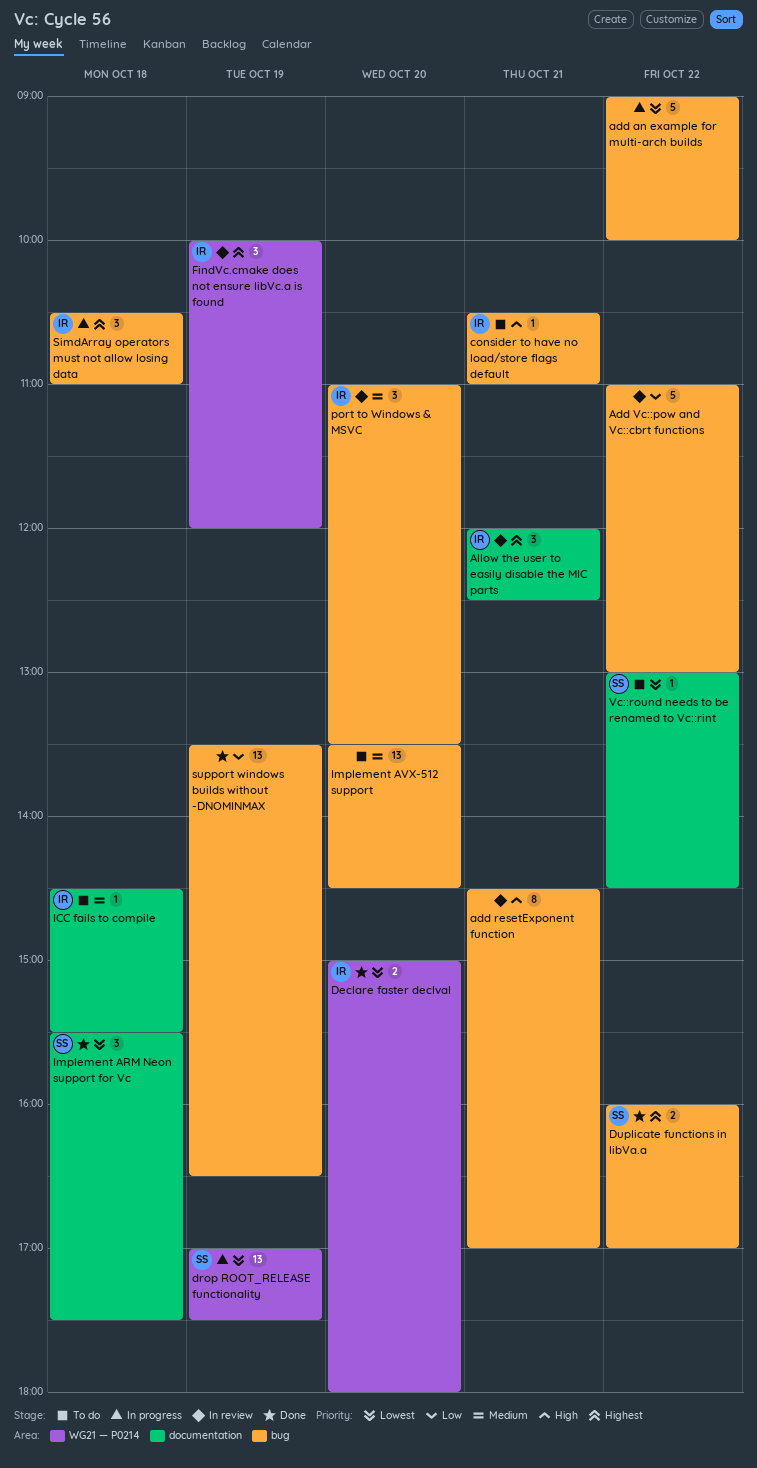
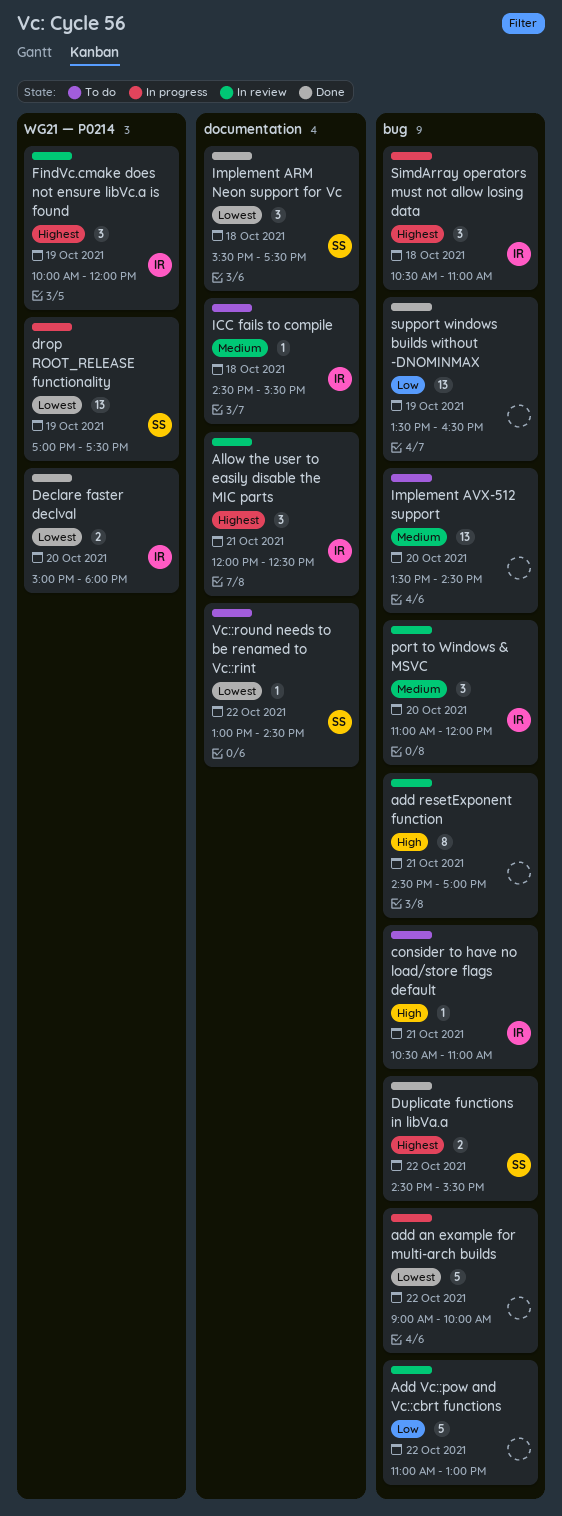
Duplicate functions in libVa.a, begins: 16:00 -> 14:30
Duplicate functions in libVa.a, ends: 17:00 -> 15:30
port to Windows & MSVC, ends: 13:30 -> 12:00

